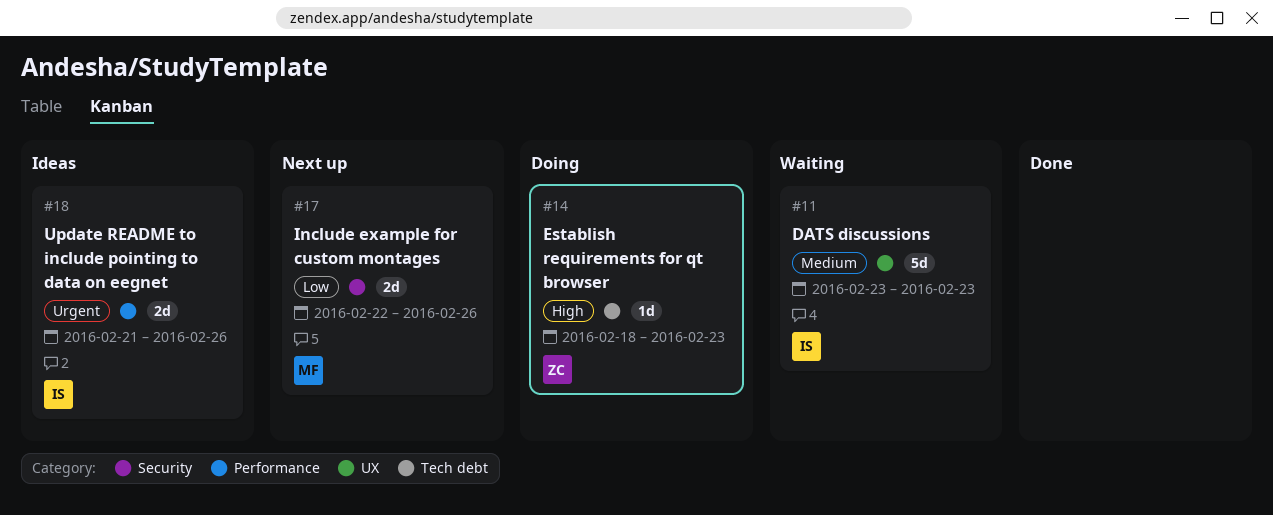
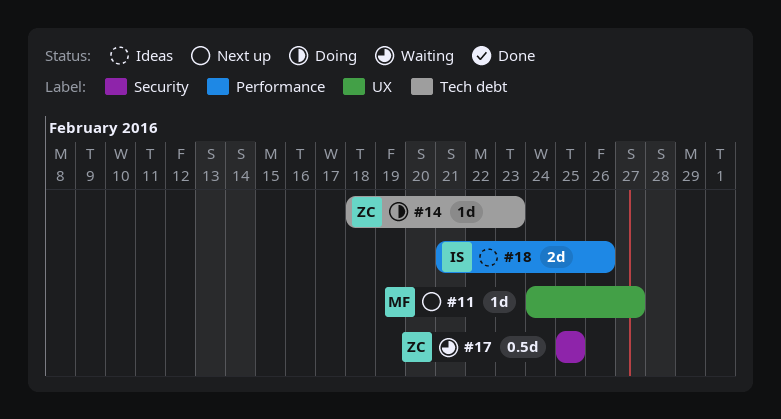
#11, status: Waiting -> Next up
#11, owner: IS -> MF
#11, estimate: 5d -> 1d
#11, start: Feb 23 -> Feb 24
#11, due: Feb 23 -> Feb 27
#17, status: Next up -> Waiting
#17, owner: MF -> ZC
#17, estimate: 2d -> 0.5d
#17, start: Feb 22 -> Feb 25
#17, due: Feb 26 -> Feb 25

